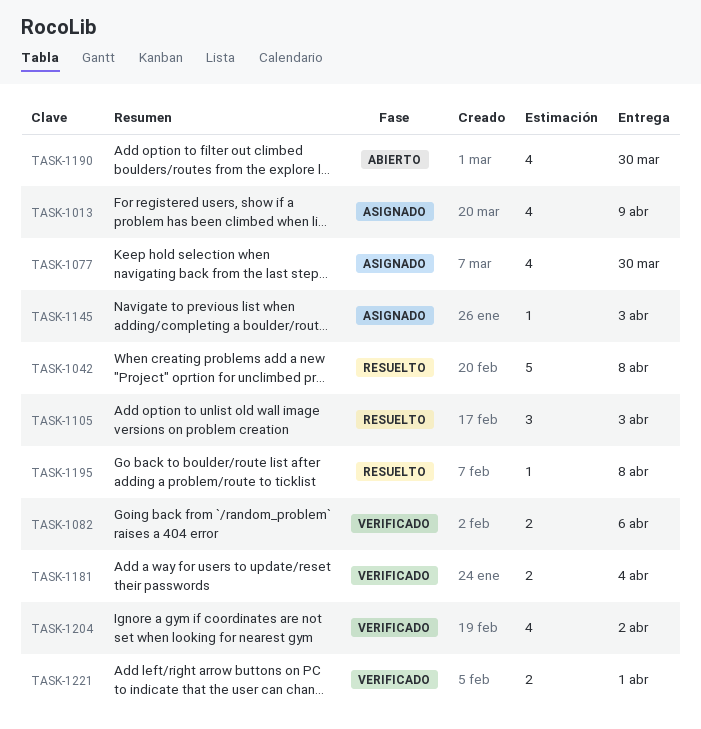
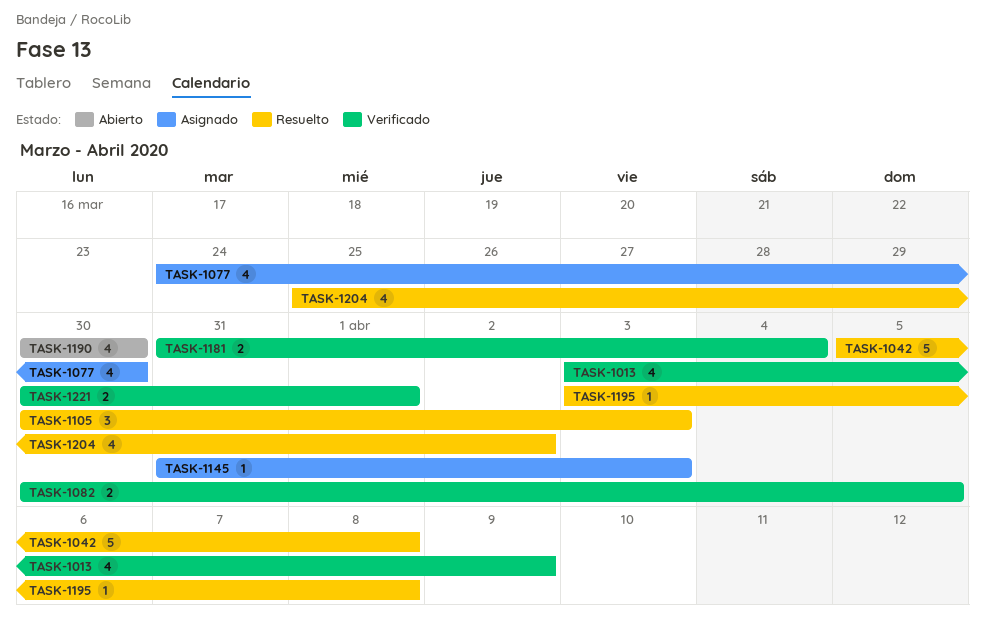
TASK-1013, status: Asignado -> Verificado
TASK-1082, due: Apr 6 -> Apr 5
TASK-1204, status: Verificado -> Resuelto

